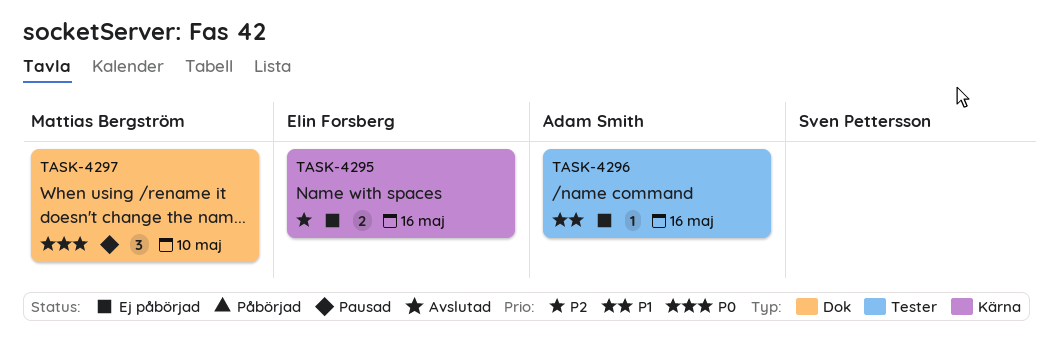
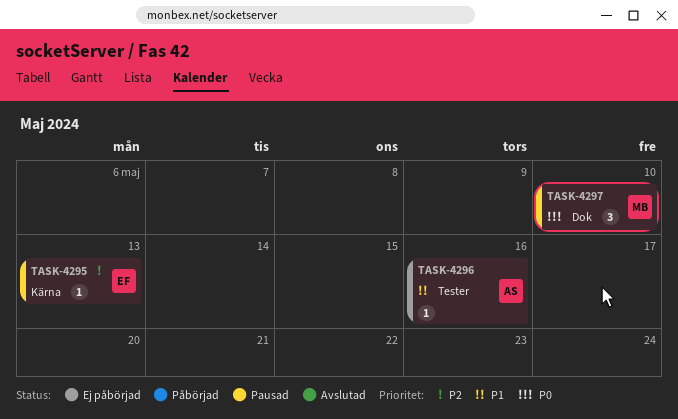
TASK-4295, status: Ej påbörjad -> Pausad
TASK-4295, estimate: 2 -> 1
TASK-4295, due: May 16 -> May 13

